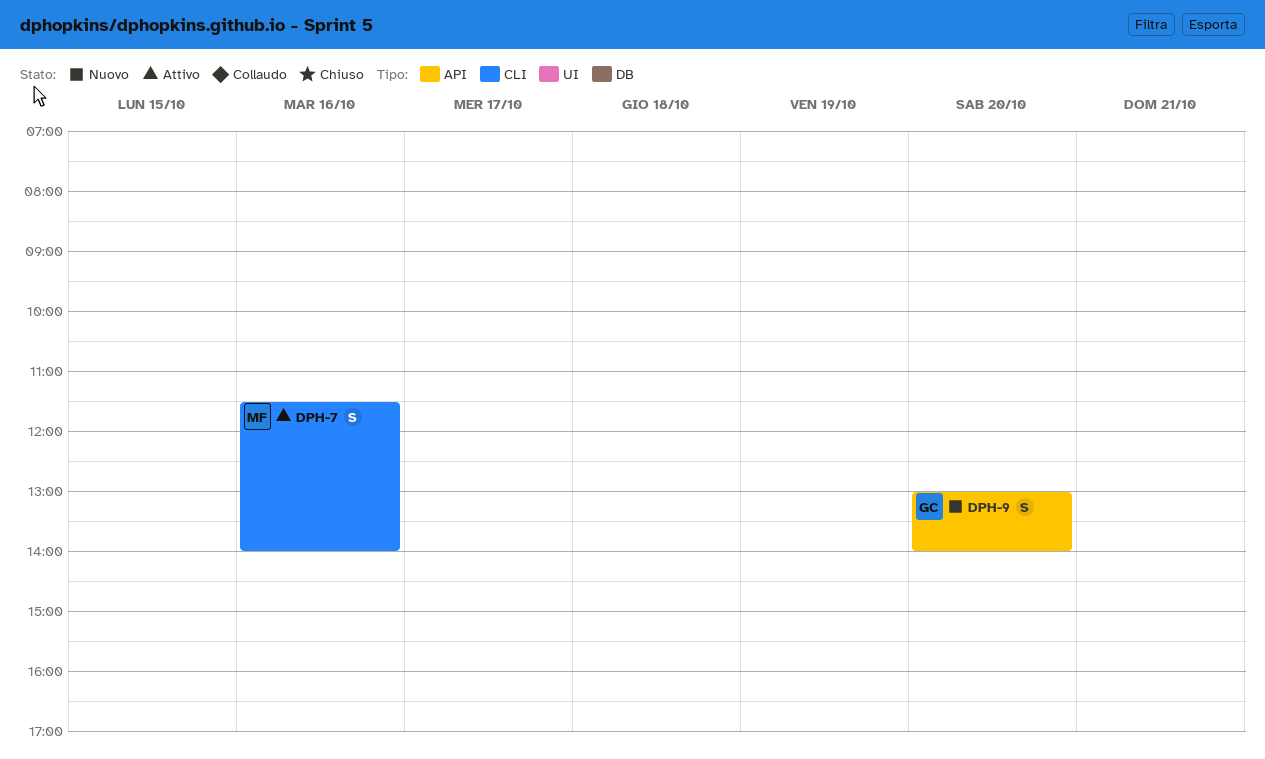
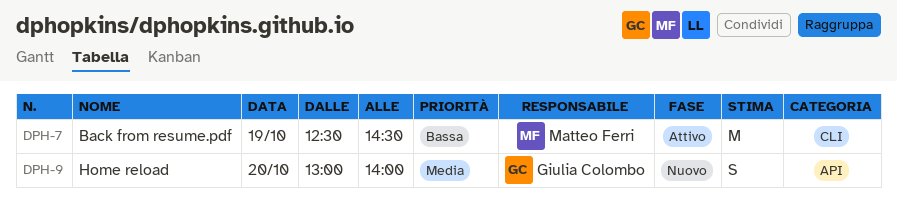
DPH-7, estimate: S -> M
DPH-7, day: Oct 16 -> Oct 19
DPH-7, begins: 11:30 -> 12:30
DPH-7, ends: 14:00 -> 14:30

